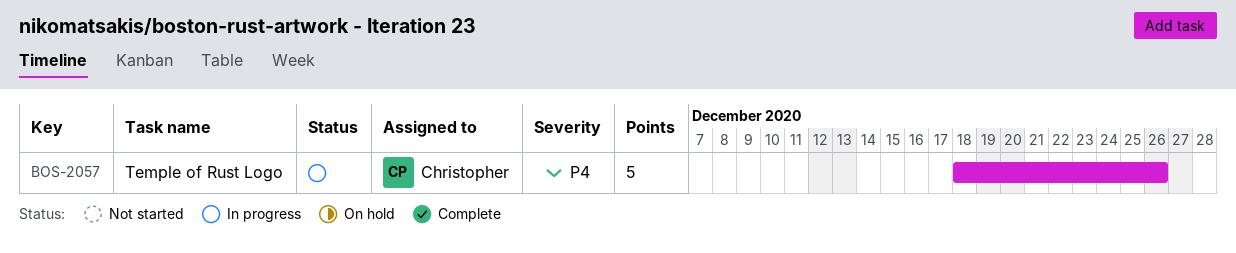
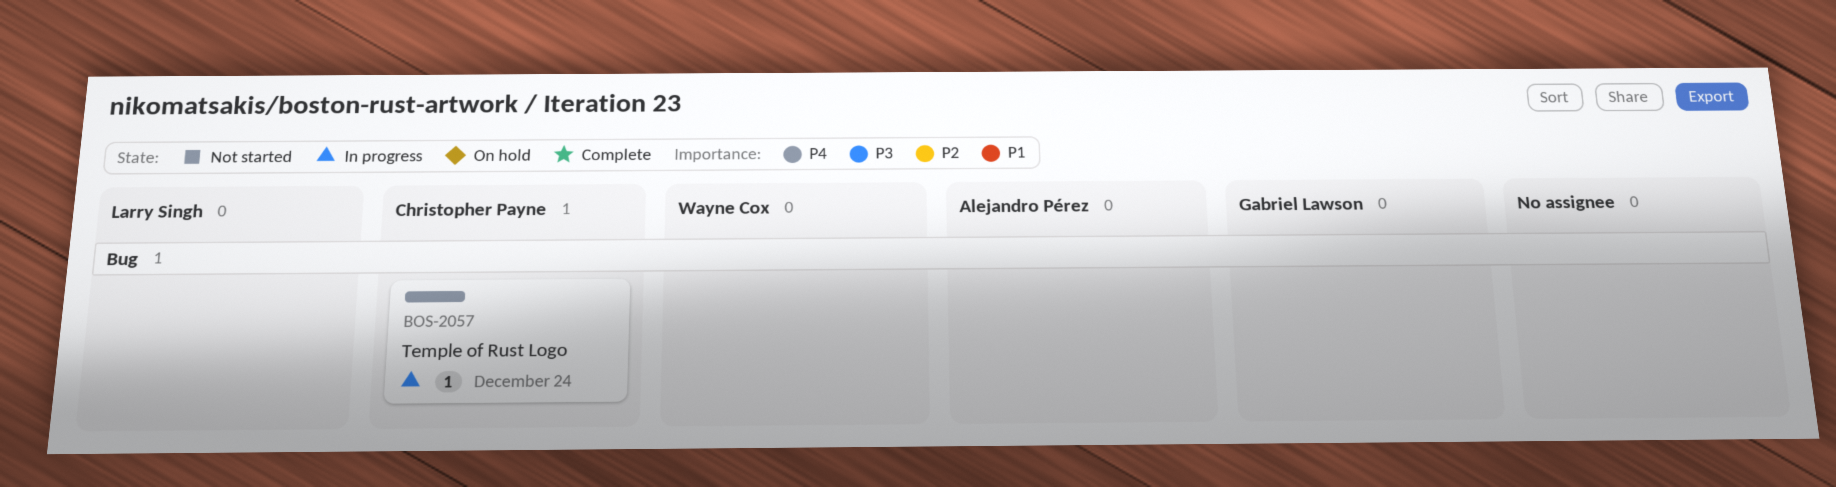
BOS-2057, estimate: 5 -> 1
BOS-2057, due: Dec 26 -> Dec 24

